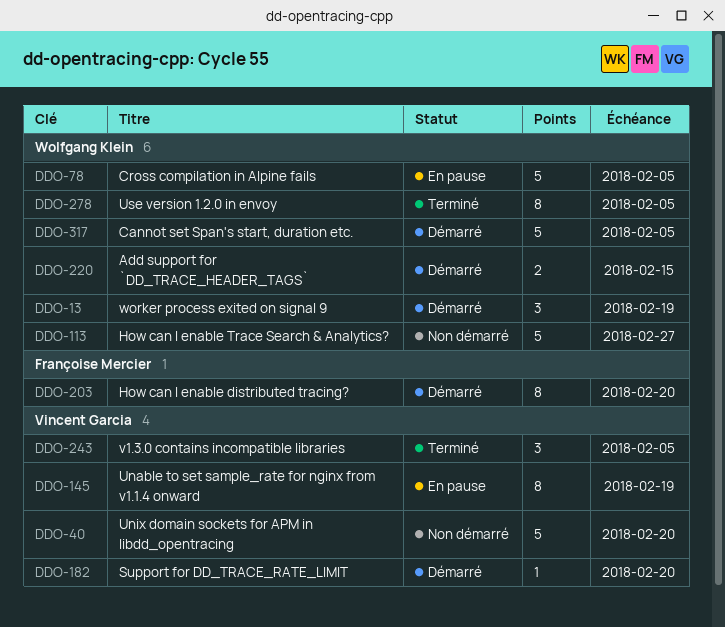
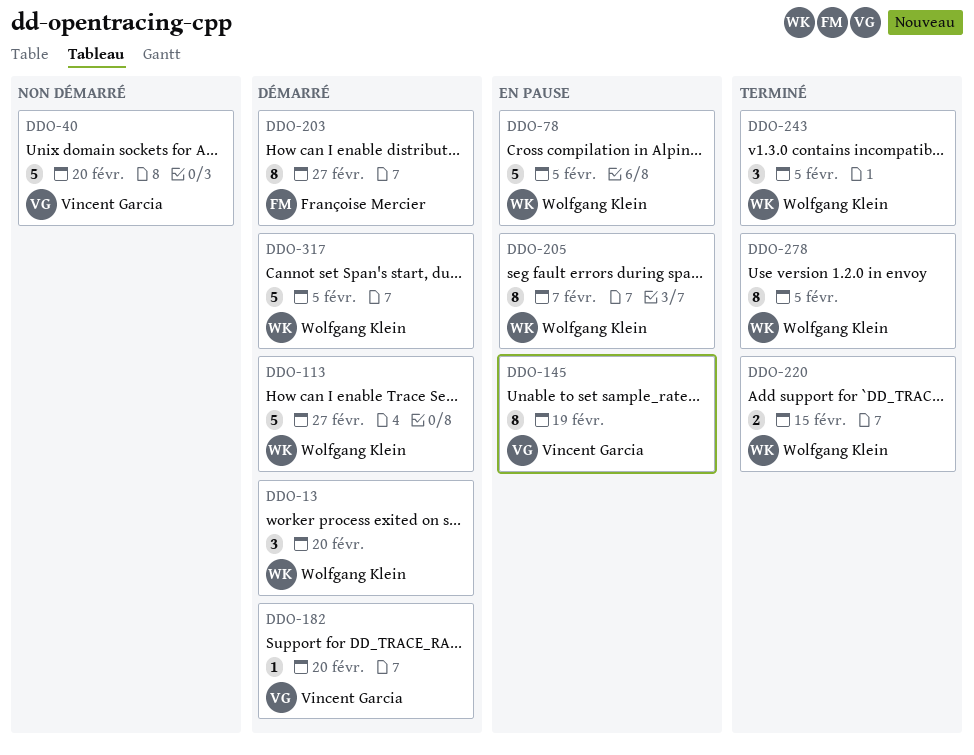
DDO-13, due: Feb 19 -> Feb 20
DDO-113, status: Non démarré -> Démarré
DDO-203, due: Feb 20 -> Feb 27
DDO-205: none -> present
DDO-220, status: Démarré -> Terminé
DDO-243, owner: Vincent Garcia -> Wolfgang Klein

